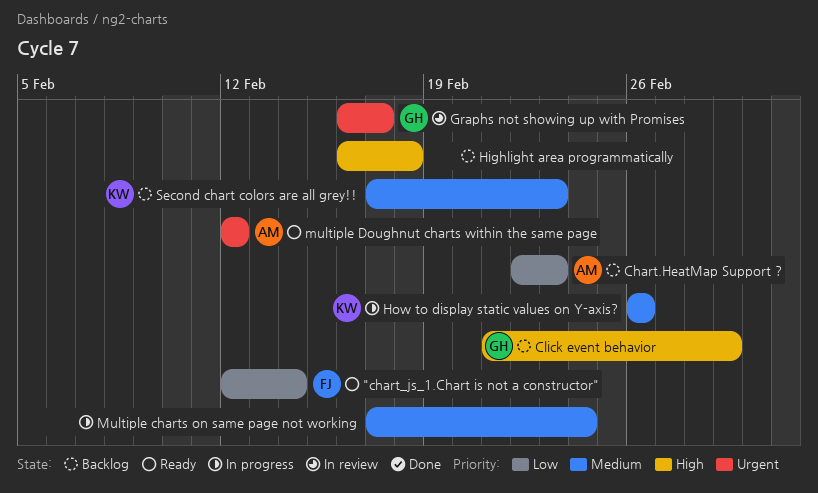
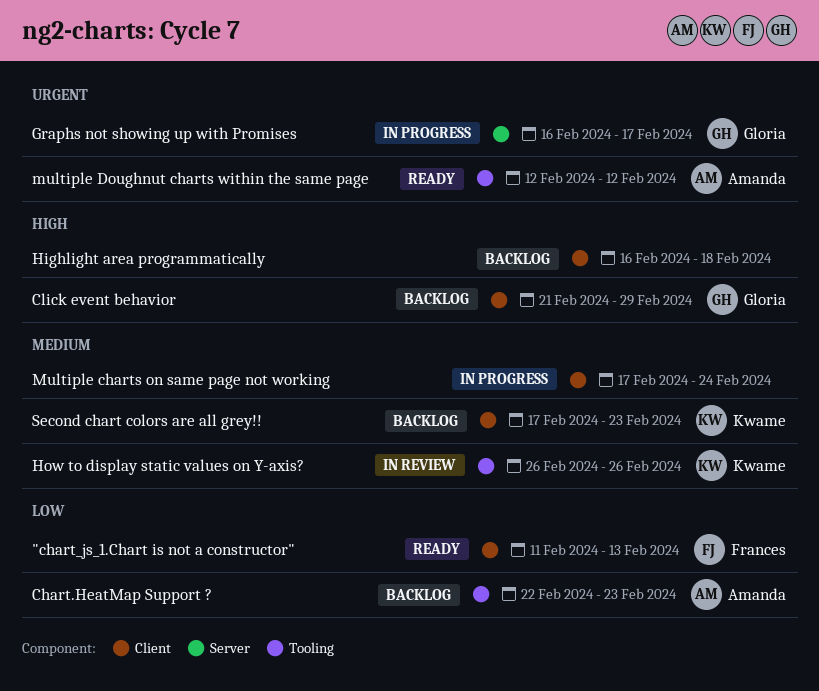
"chart_js_1.Chart is not a constructor", start: Feb 12 -> Feb 11
"chart_js_1.Chart is not a constructor", due: Feb 14 -> Feb 13
Graphs not showing up with Promises, status: In review -> In progress
How to display static values on Y-axis?, status: In progress -> In review

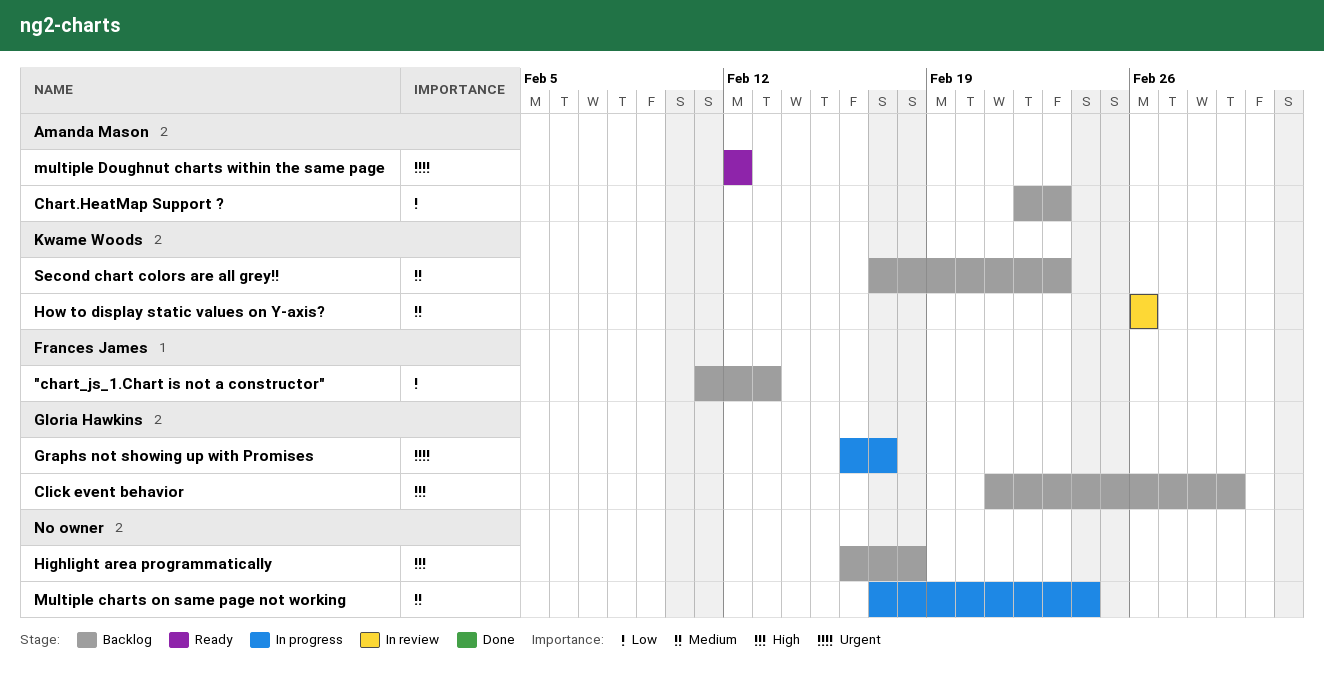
"chart_js_1.Chart is not a constructor", status: Ready -> Backlog

